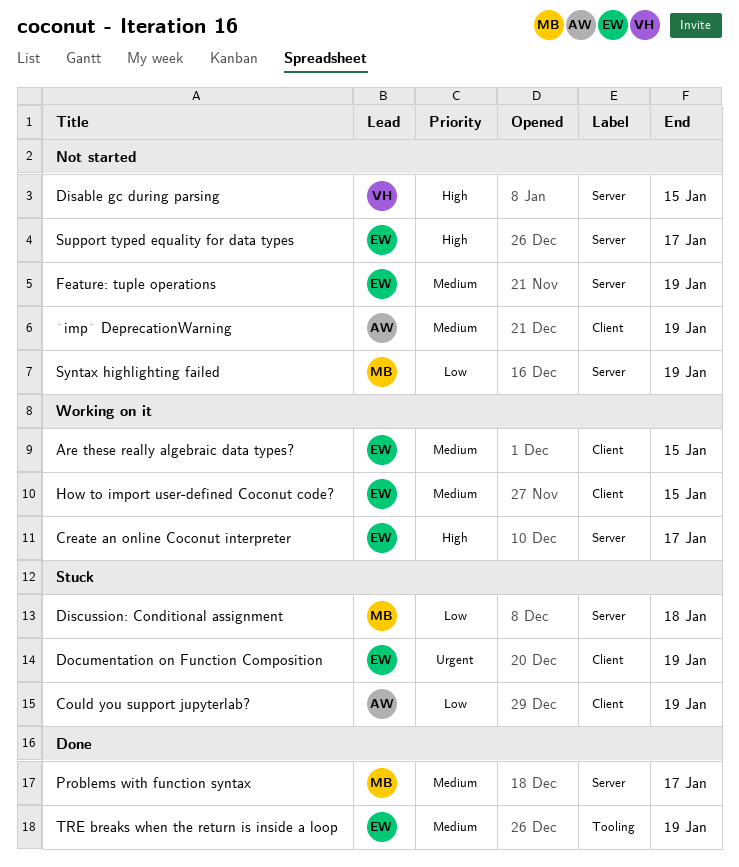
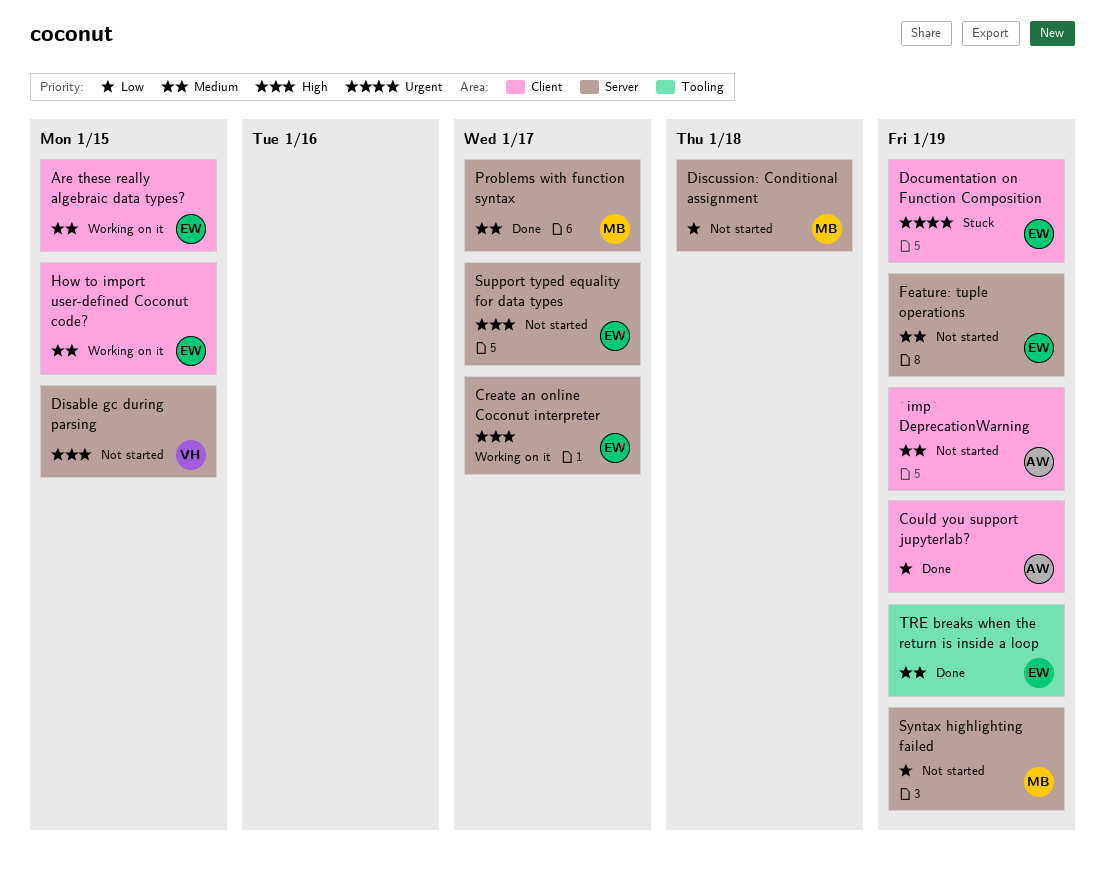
Could you support jupyterlab?, status: Stuck -> Done
Discussion: Conditional assignment, status: Stuck -> Not started

